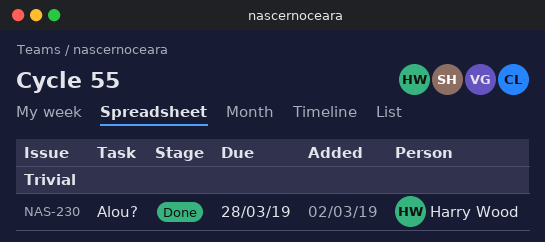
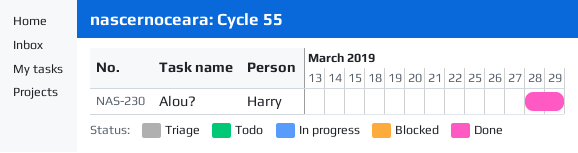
NAS-230, due: Mar 28 -> Mar 29

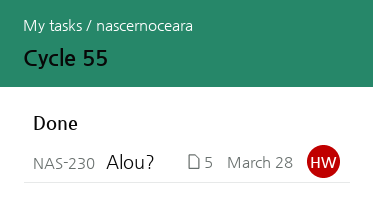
NAS-230, due: Mar 29 -> Mar 28

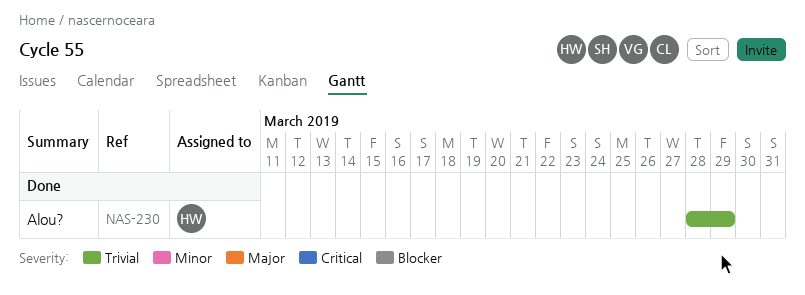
NAS-230, due: Mar 28 -> Mar 29

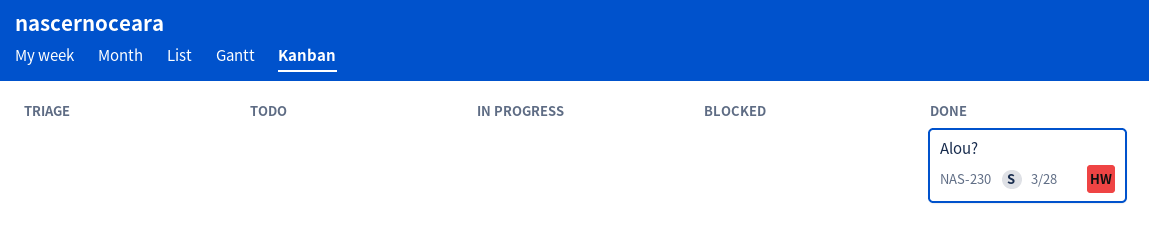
NAS-230, due: Mar 29 -> Mar 28

